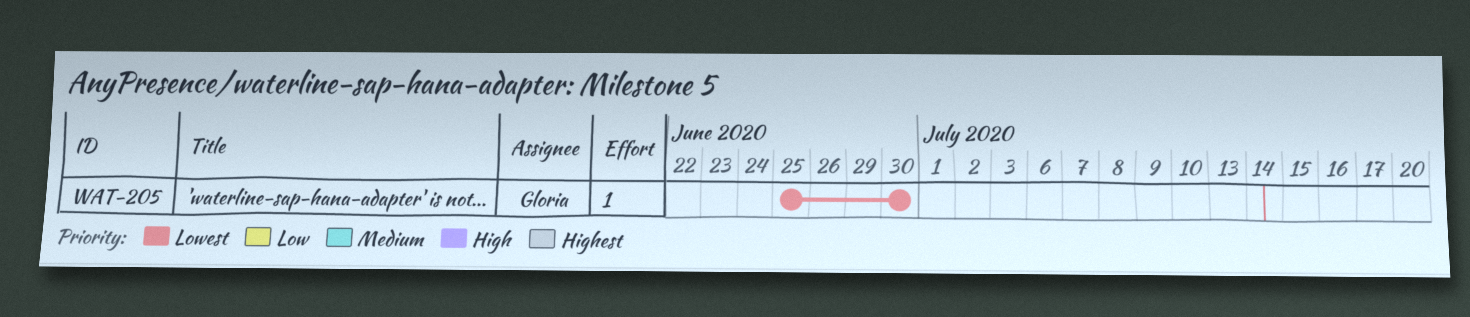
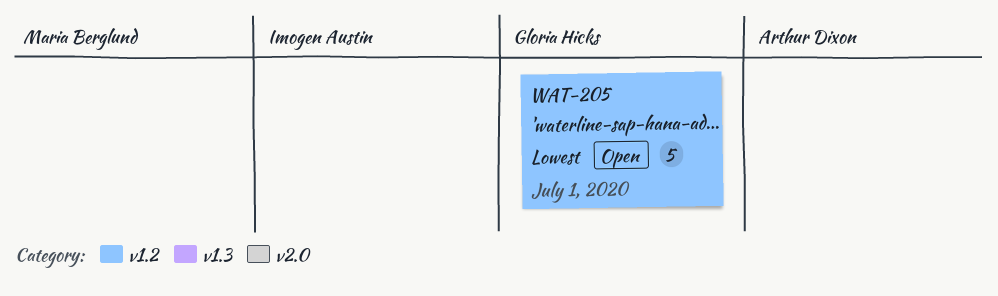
WAT-205, estimate: 1 -> 5
WAT-205, due: Jun 30 -> Jul 1

